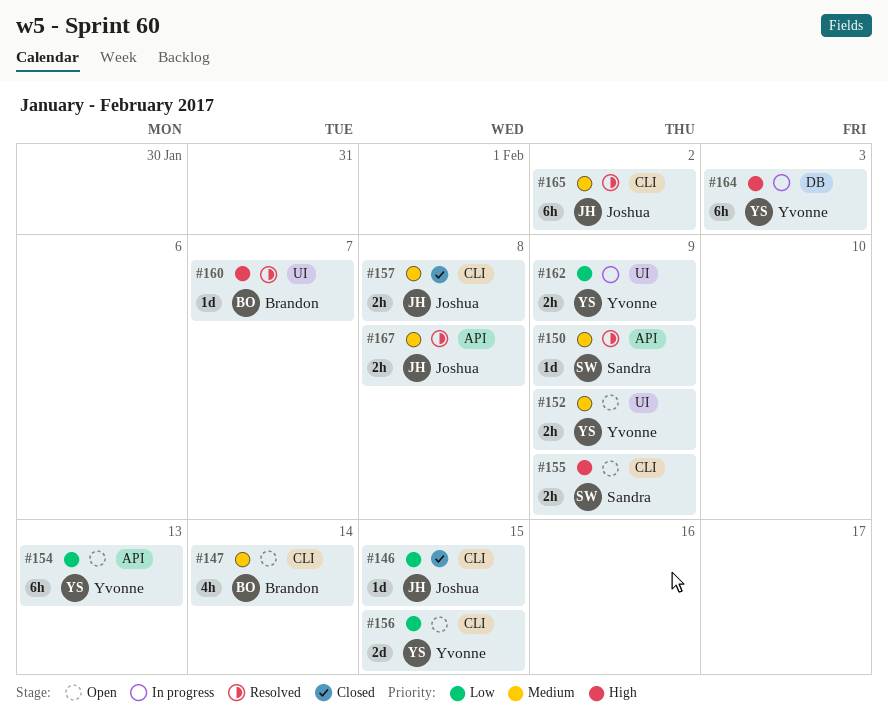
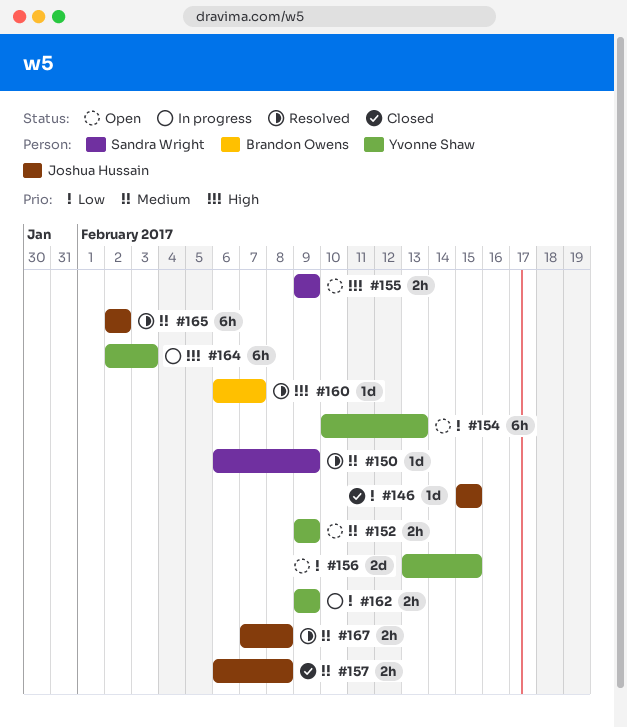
#147: present -> none

